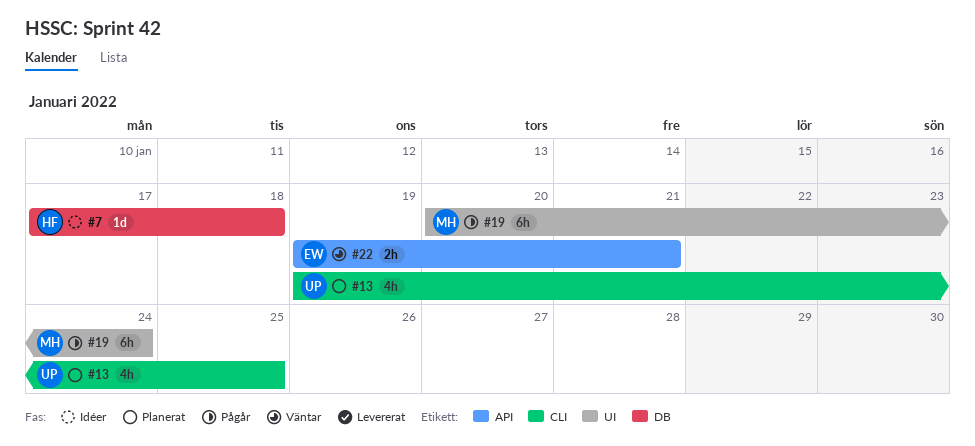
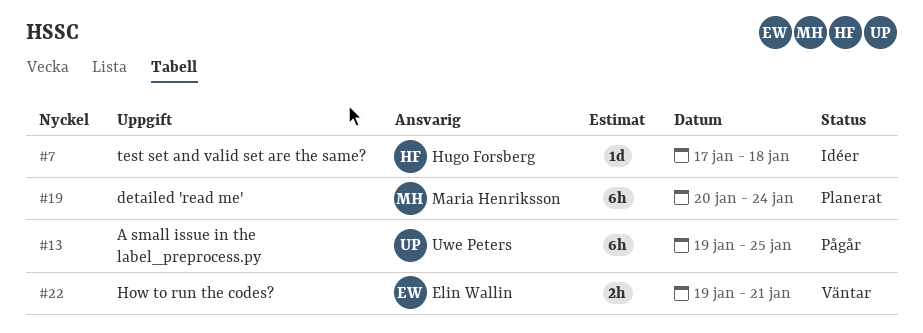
#13, status: Planerat -> Pågår
#13, estimate: 4h -> 6h
#19, status: Pågår -> Planerat

